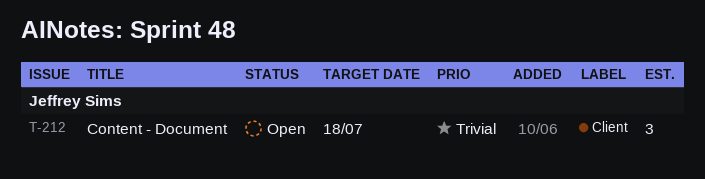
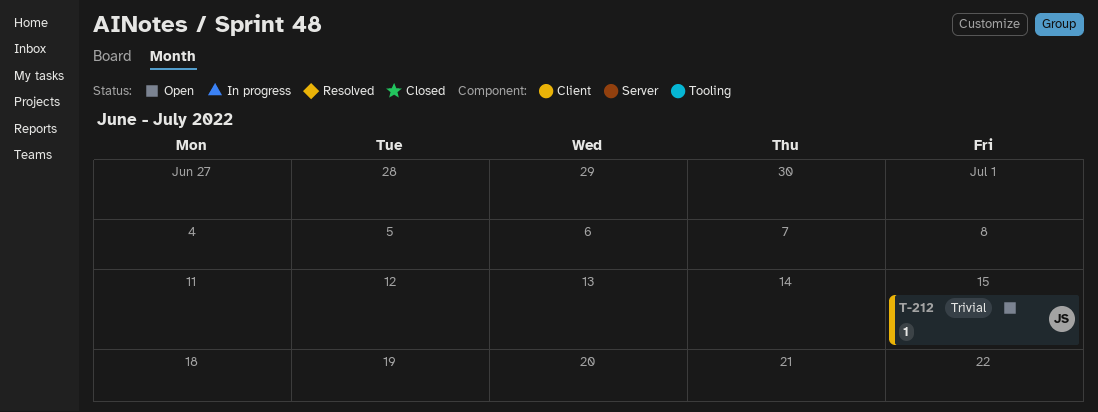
T-212, estimate: 3 -> 1
T-212, due: Jul 18 -> Jul 15

